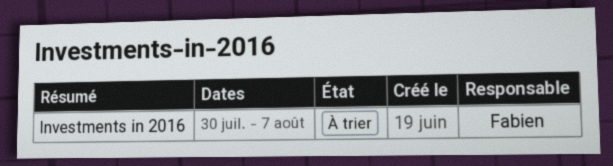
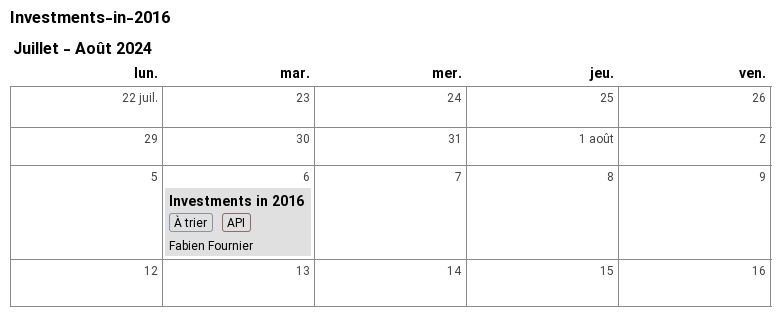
Investments in 2016, due: Aug 7 -> Aug 6

